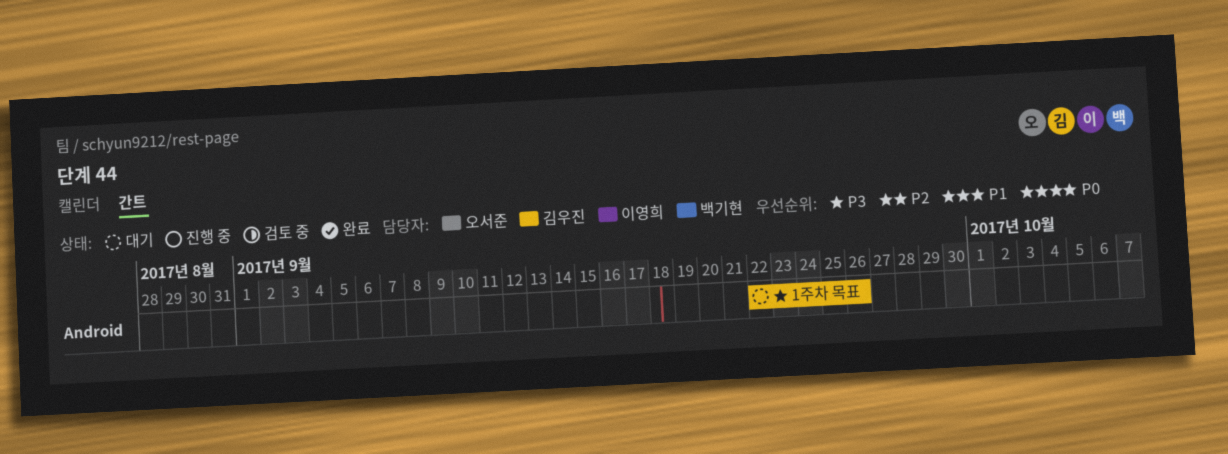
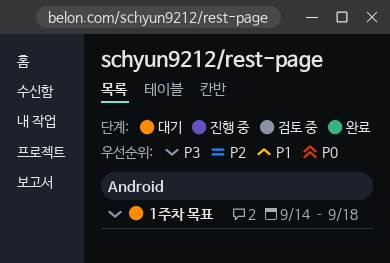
1주차 목표, start: Sep 22 -> Sep 14
1주차 목표, due: Sep 26 -> Sep 18

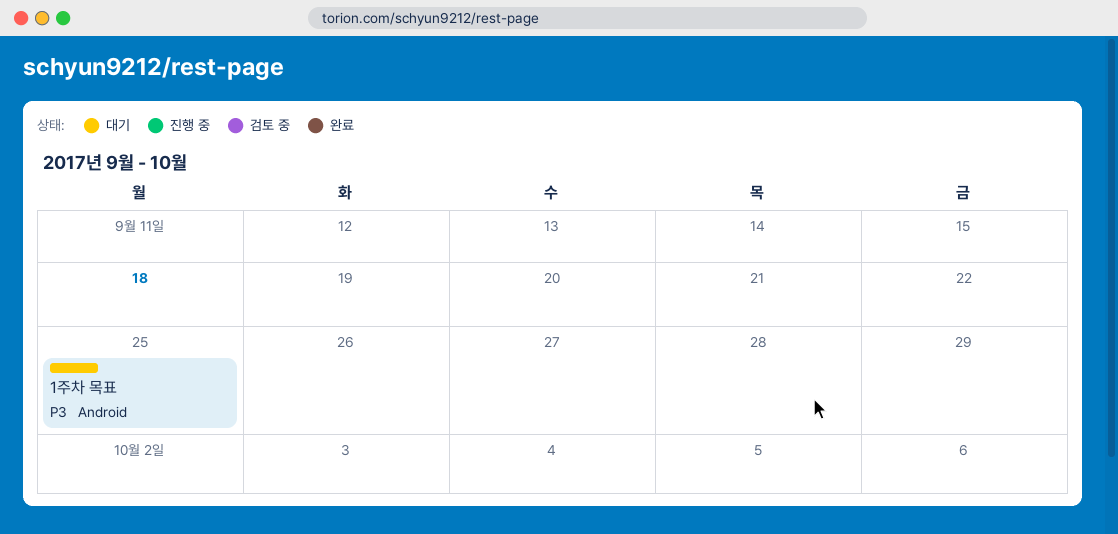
1주차 목표, due: Sep 18 -> Sep 25

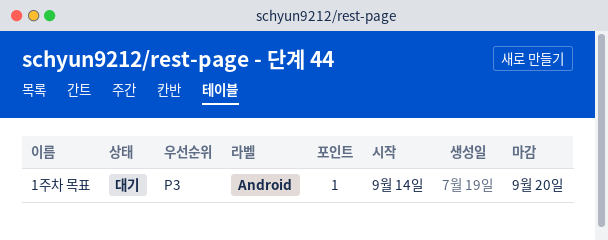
1주차 목표, due: Sep 25 -> Sep 20

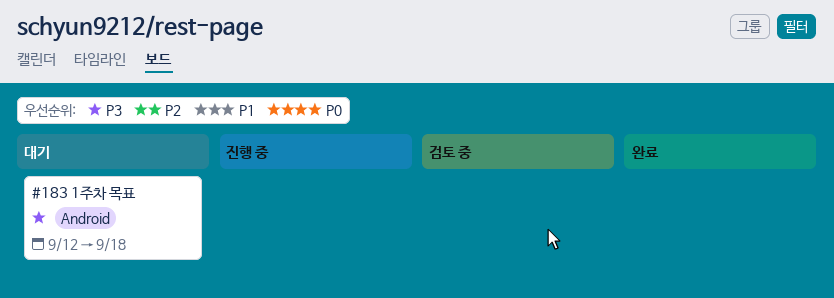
1주차 목표, start: Sep 14 -> Sep 12
1주차 목표, due: Sep 20 -> Sep 18

